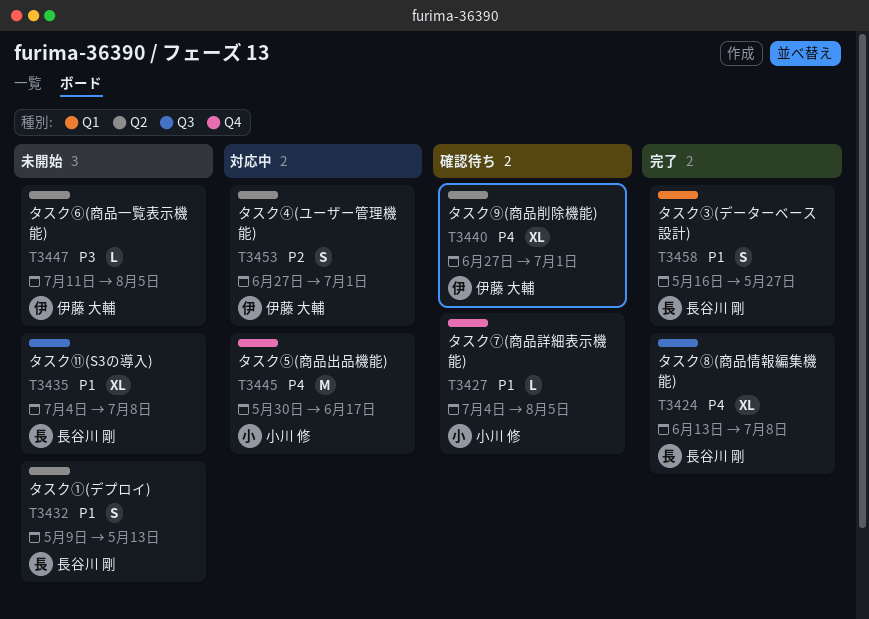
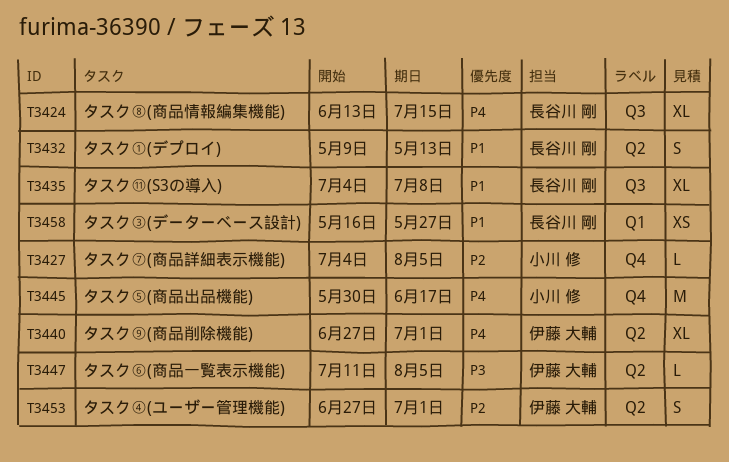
T3424, due: Jul 8 -> Jul 15
T3427, priority: P1 -> P2
T3458, estimate: S -> XS

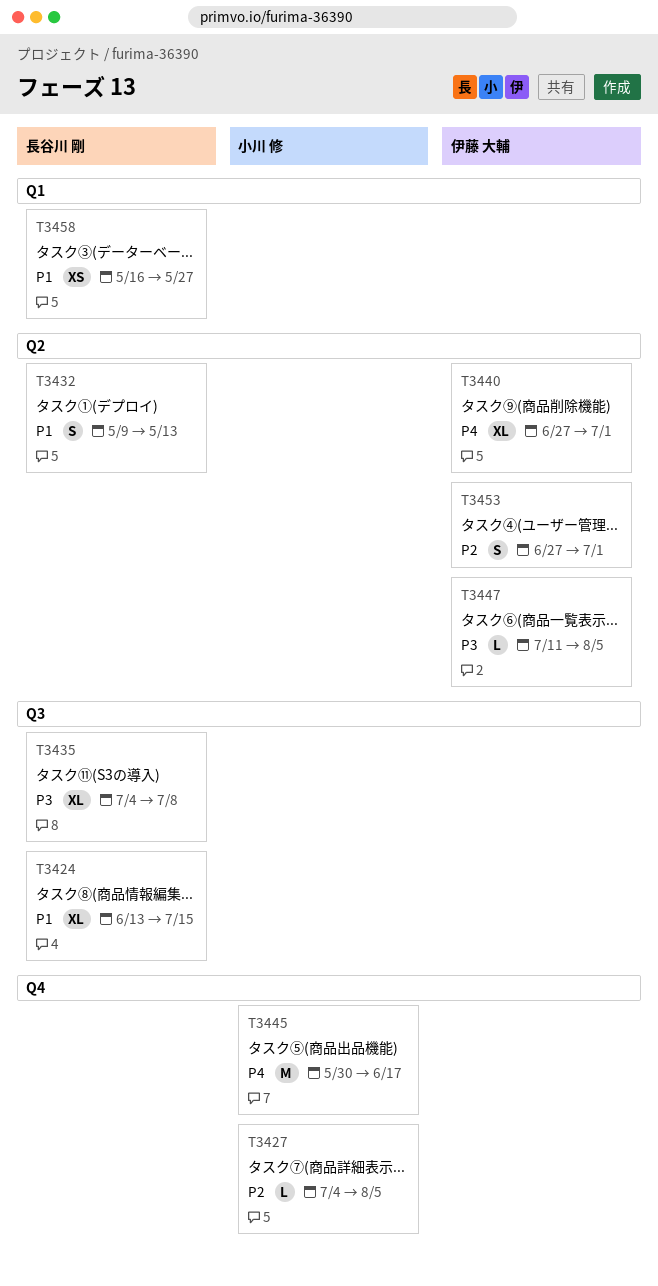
T3424, priority: P4 -> P1
T3435, priority: P1 -> P3

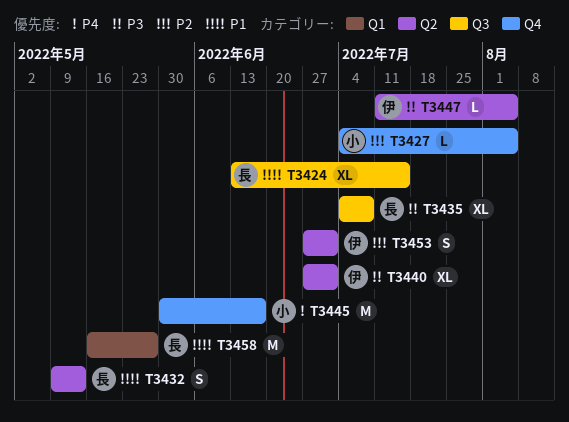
T3440, priority: P4 -> P3
T3458, estimate: XS -> M

